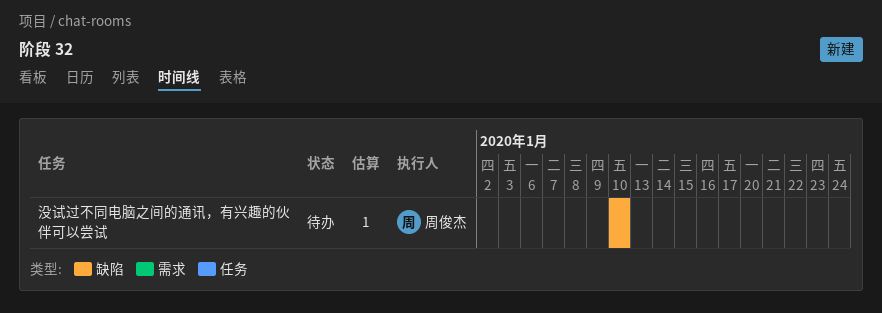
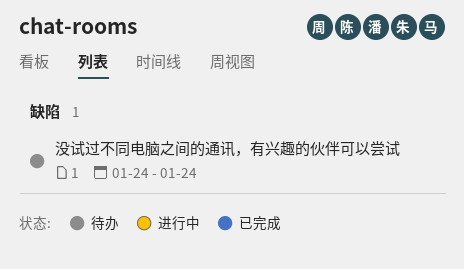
没试过不同电脑之间的通讯，有兴趣的伙伴可以尝试, start: Jan 10 -> Jan 24
没试过不同电脑之间的通讯，有兴趣的伙伴可以尝试, due: Jan 10 -> Jan 24

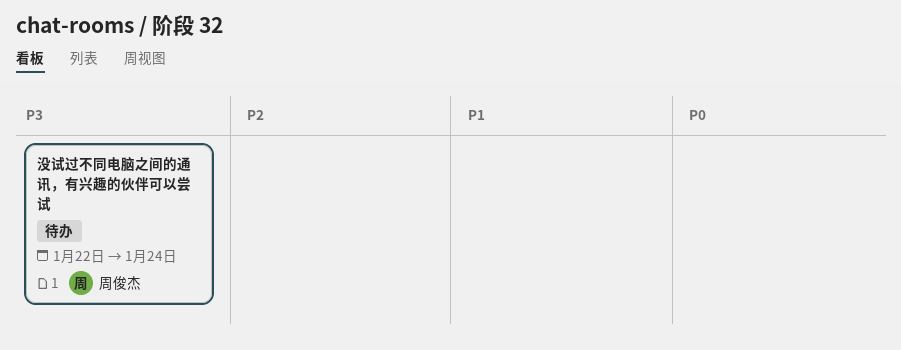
没试过不同电脑之间的通讯，有兴趣的伙伴可以尝试, start: Jan 24 -> Jan 22

